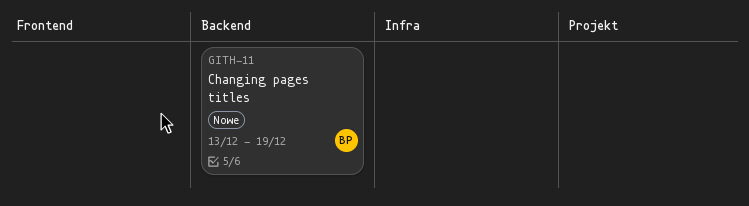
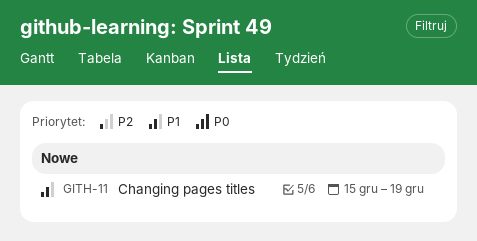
GITH-11, start: Dec 13 -> Dec 15

